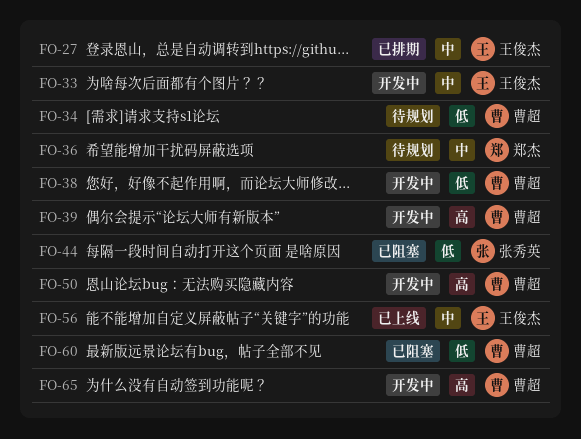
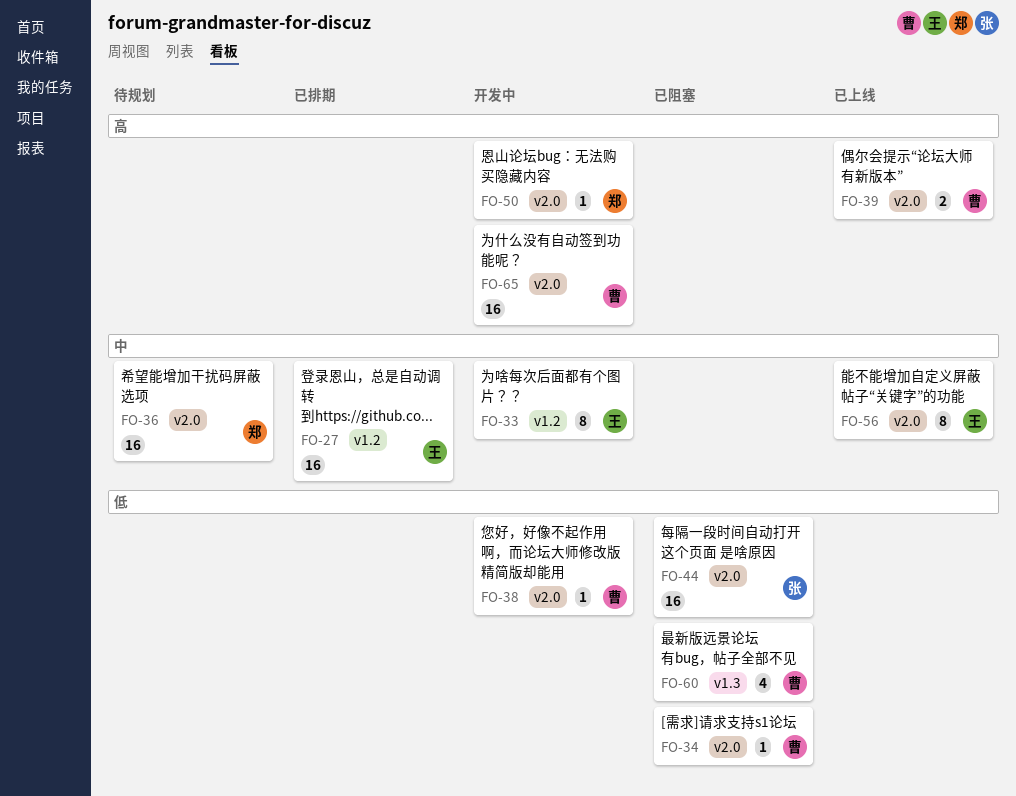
FO-34, status: 待规划 -> 已阻塞
FO-39, status: 开发中 -> 已上线
FO-50, owner: 曹超 -> 郑杰

